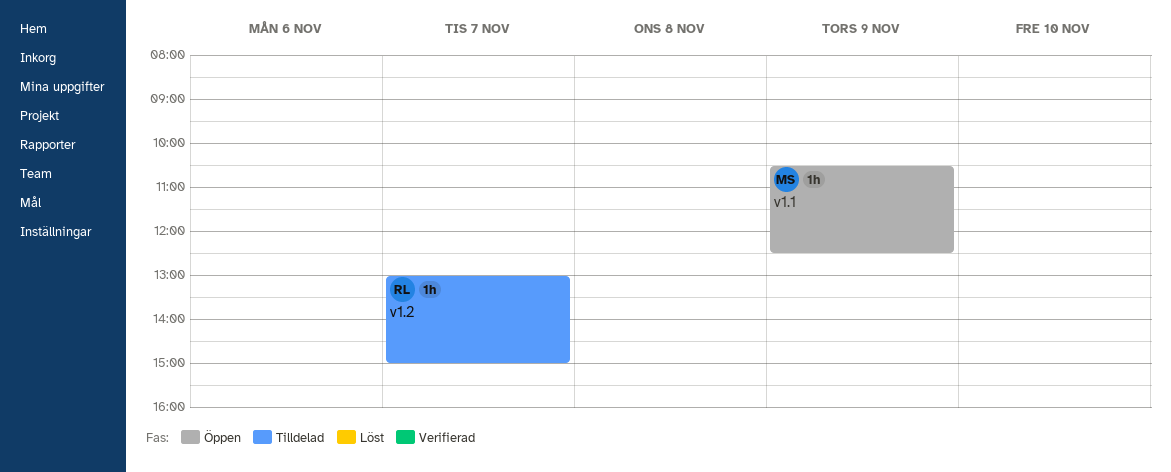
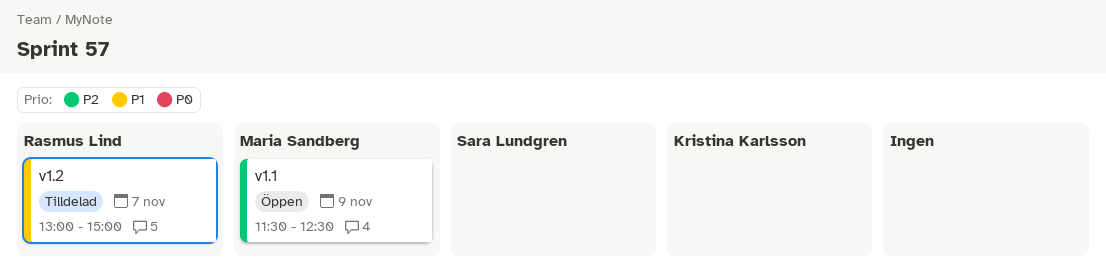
v1.1, begins: 10:30 -> 11:30

